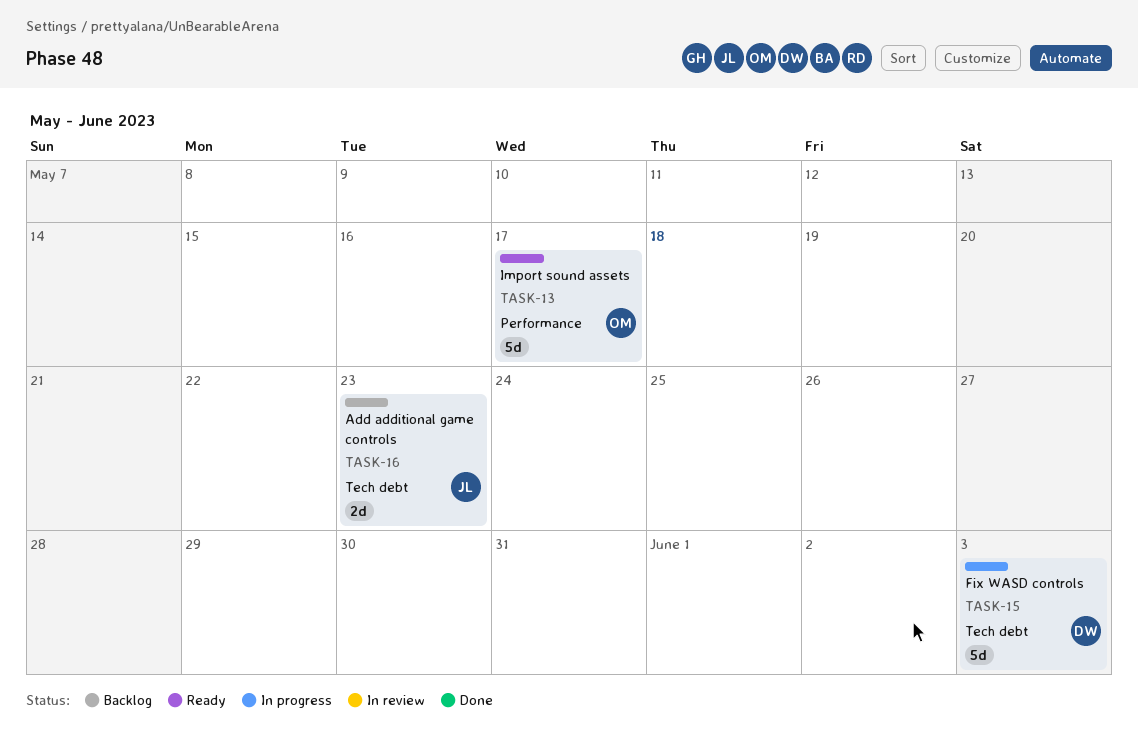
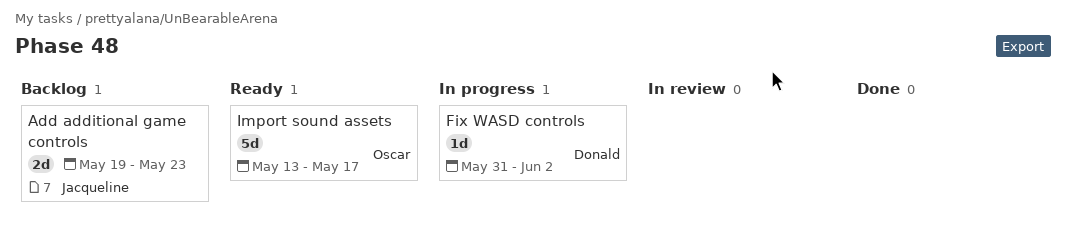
Fix WASD controls, estimate: 5d -> 1d
Fix WASD controls, due: Jun 3 -> Jun 2

